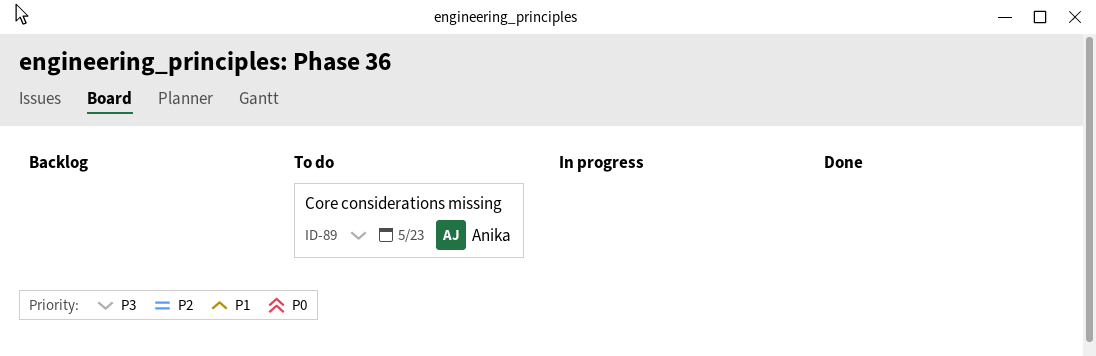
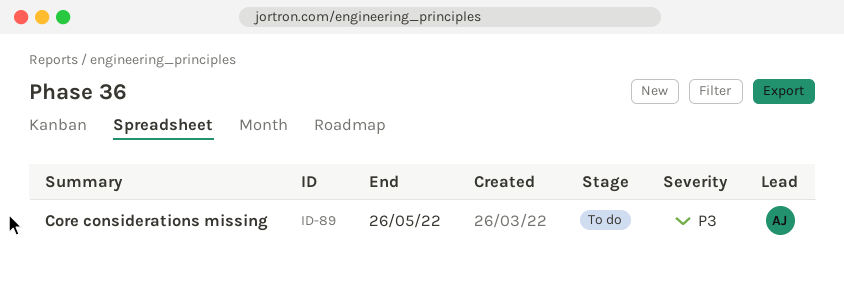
ID-89, due: May 23 -> May 26

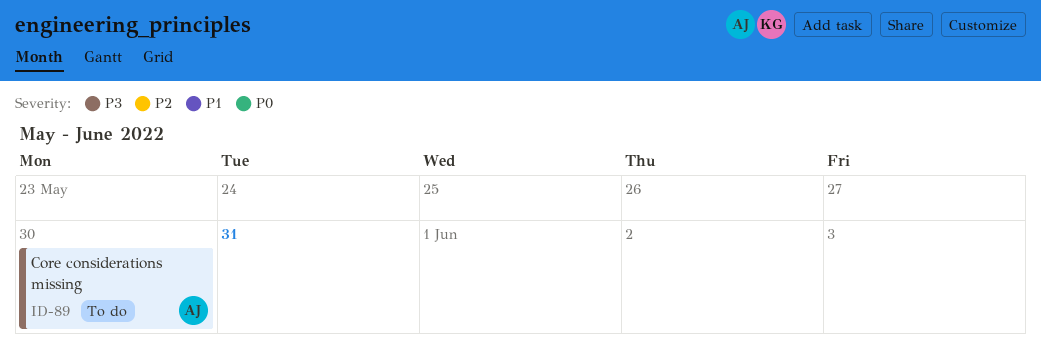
ID-89, due: May 26 -> May 30

